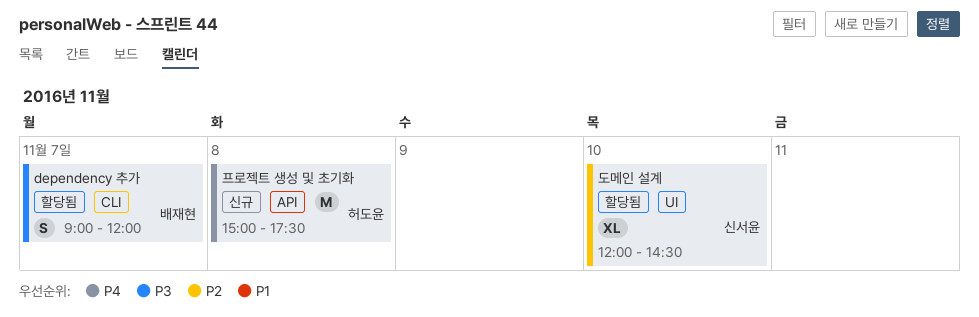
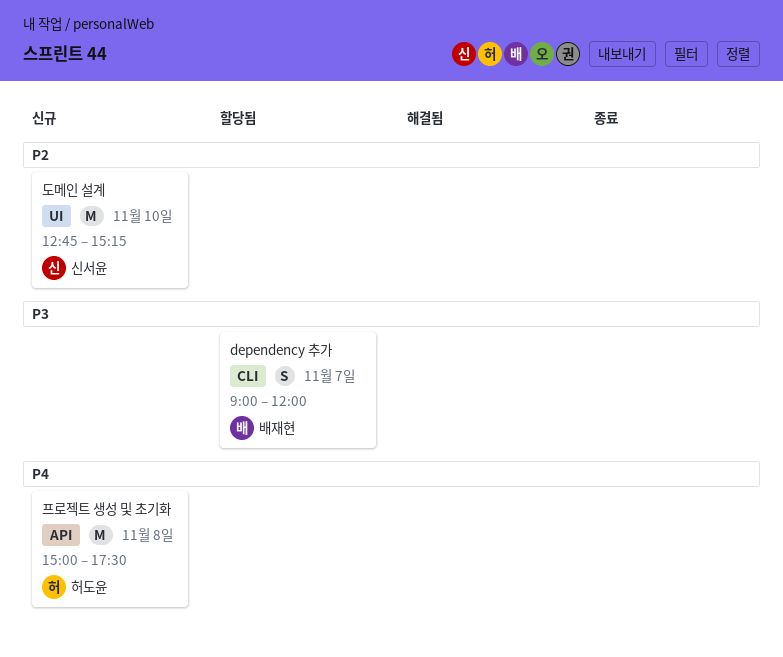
도메인 설계, status: 할당됨 -> 신규
도메인 설계, estimate: XL -> M
도메인 설계, begins: 12:00 -> 12:45
도메인 설계, ends: 14:30 -> 15:15

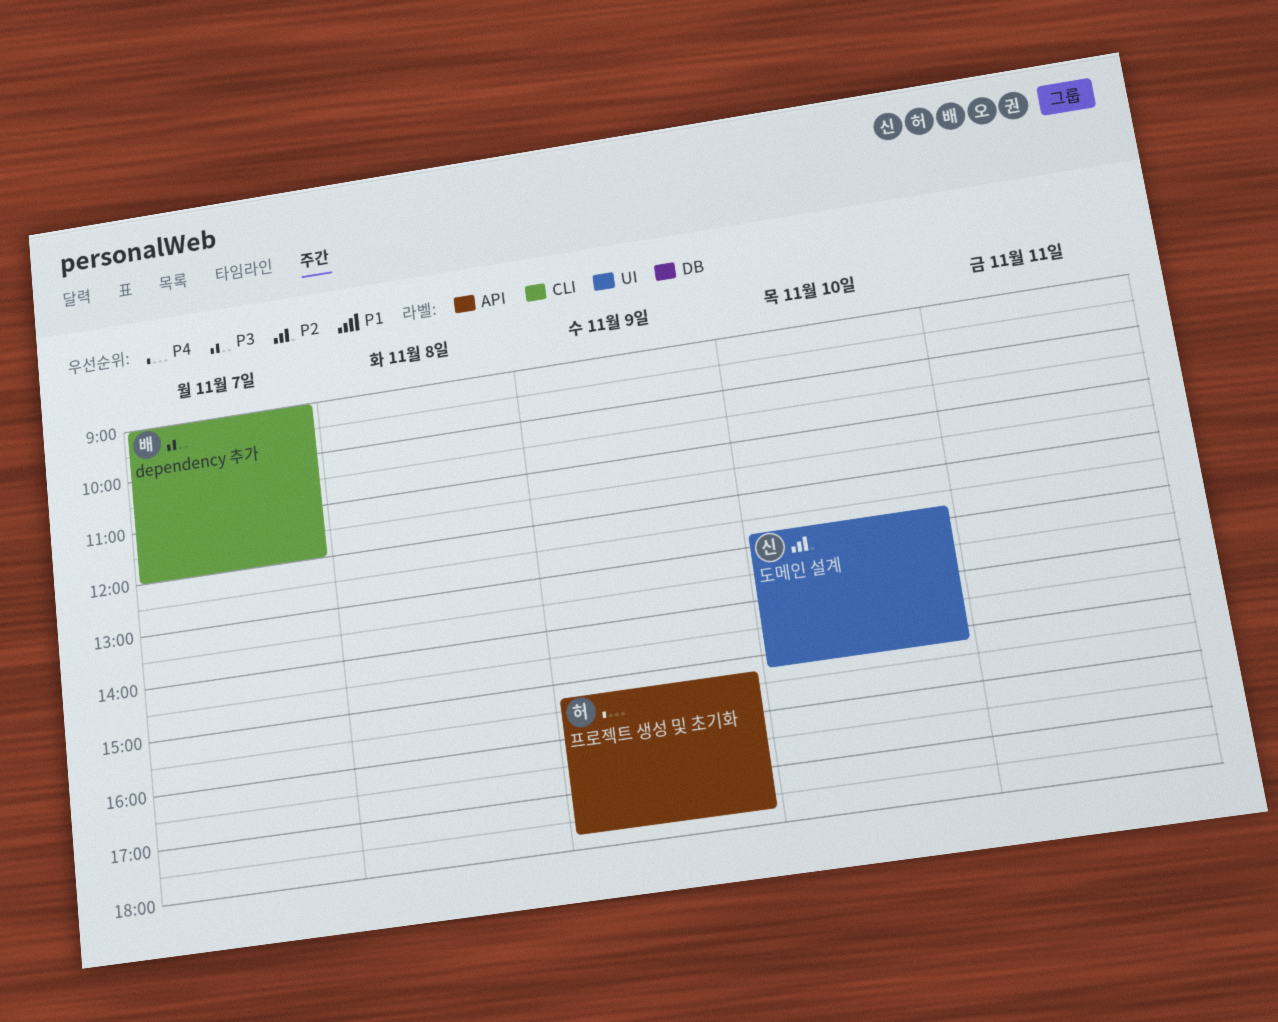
프로젝트 생성 및 초기화, day: Nov 8 -> Nov 9
프로젝트 생성 및 초기화, begins: 15:00 -> 15:15
프로젝트 생성 및 초기화, ends: 17:30 -> 17:45

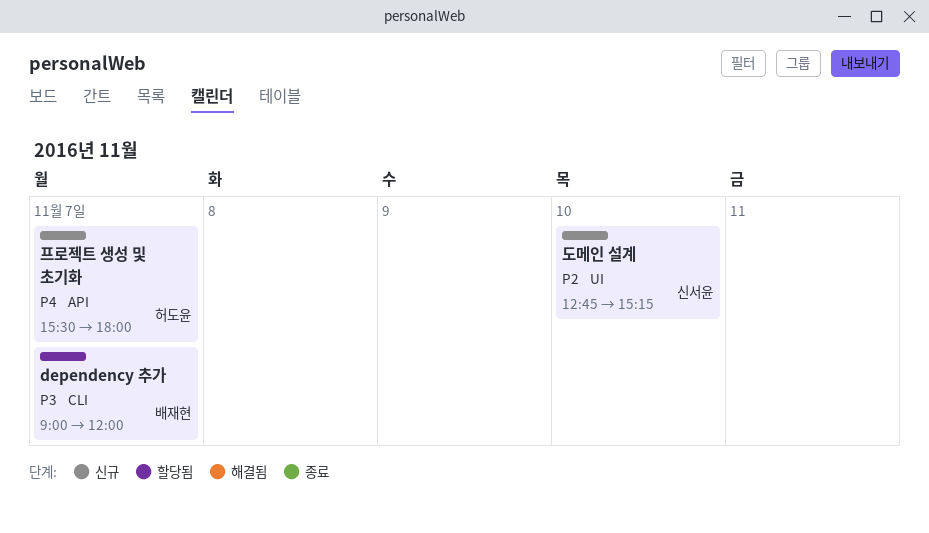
프로젝트 생성 및 초기화, day: Nov 9 -> Nov 7
프로젝트 생성 및 초기화, begins: 15:15 -> 15:30
프로젝트 생성 및 초기화, ends: 17:45 -> 18:00

